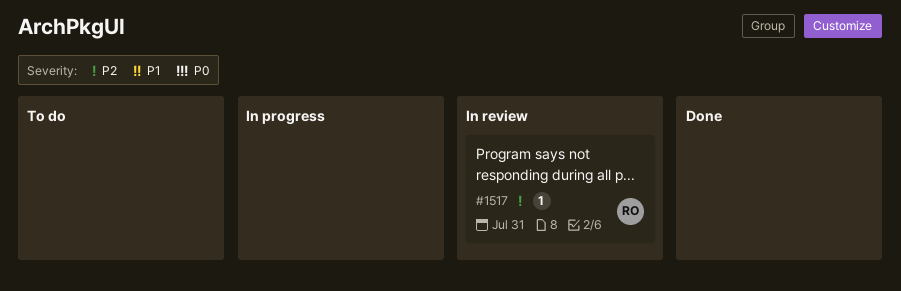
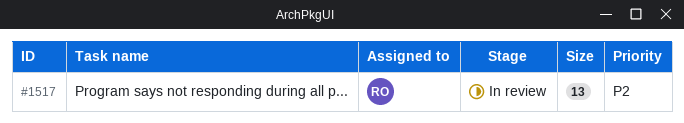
#1517, estimate: 1 -> 13

